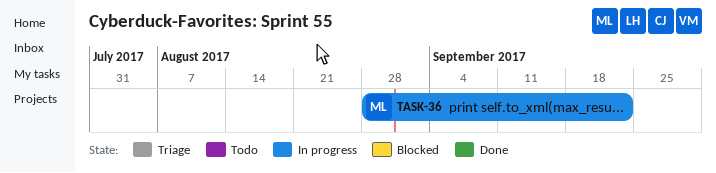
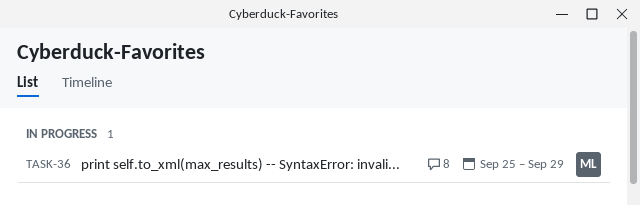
TASK-36, start: Aug 28 -> Sep 25
TASK-36, due: Sep 22 -> Sep 29

